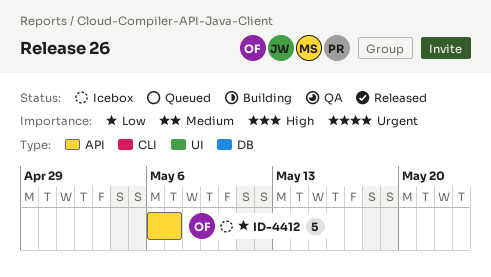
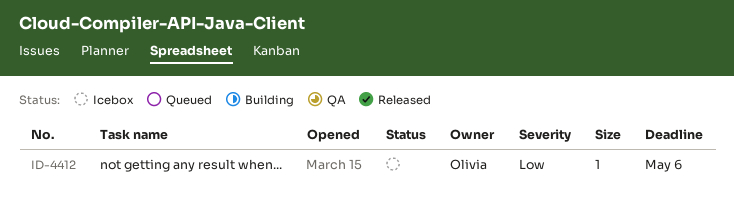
ID-4412, estimate: 5 -> 1
ID-4412, due: May 7 -> May 6

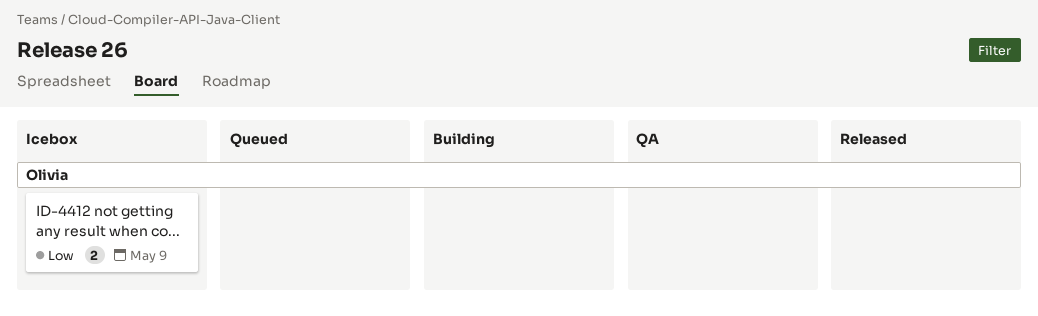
ID-4412, estimate: 1 -> 2
ID-4412, due: May 6 -> May 9

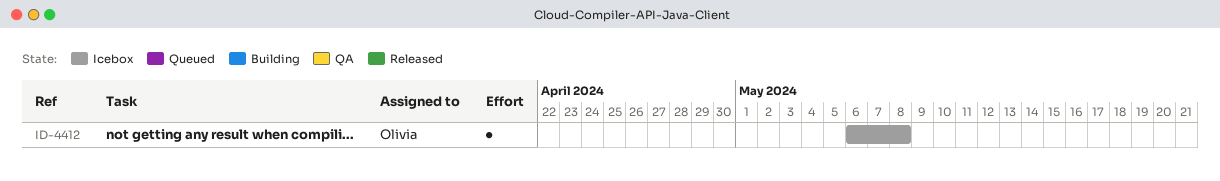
ID-4412, estimate: 2 -> 1
ID-4412, due: May 9 -> May 8

